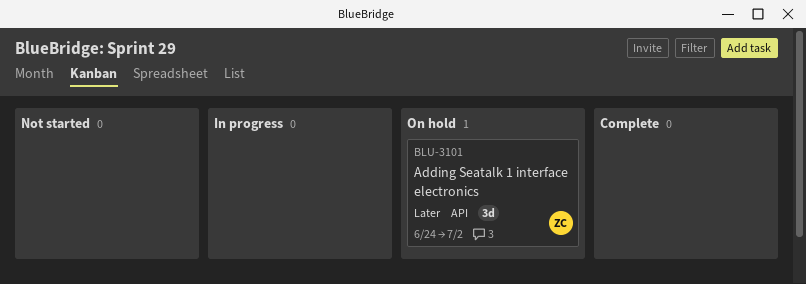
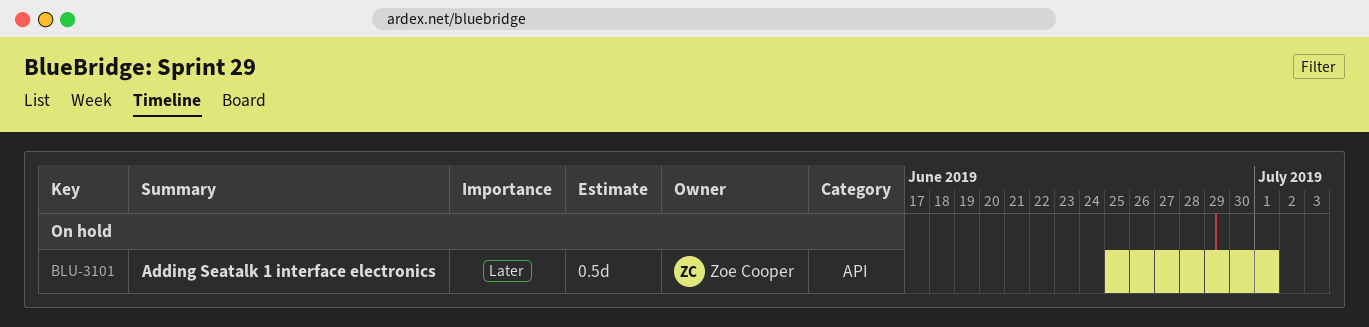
BLU-3101, estimate: 3d -> 0.5d
BLU-3101, start: Jun 24 -> Jun 25
BLU-3101, due: Jul 2 -> Jul 1

